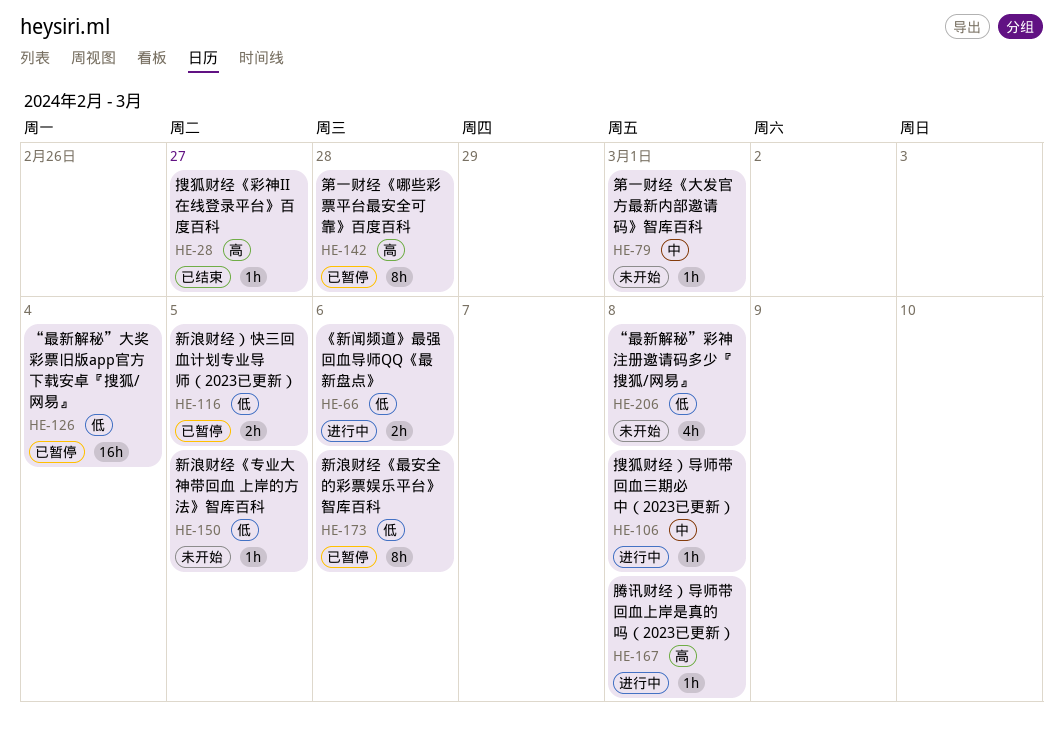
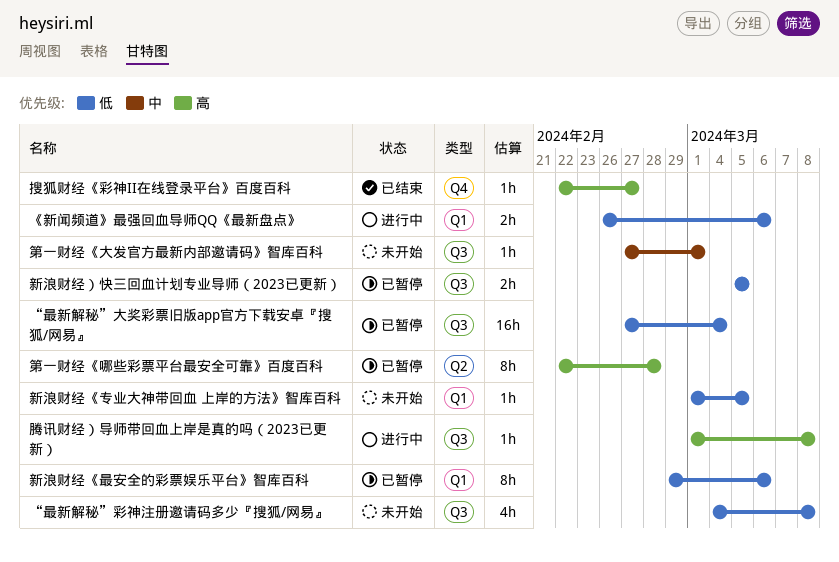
搜狐财经）导师带回血三期必中（2023已更新）: present -> none

